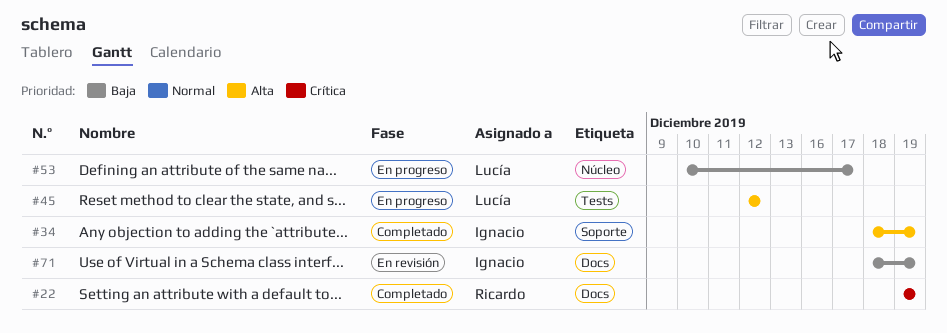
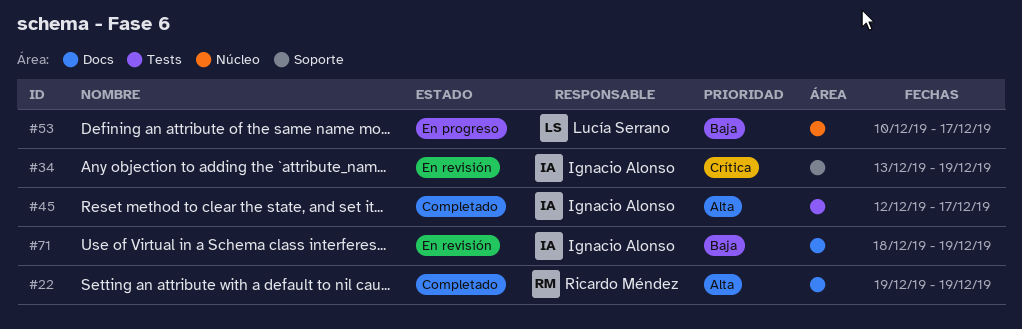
#22, priority: Crítica -> Alta
#34, status: Completado -> En revisión
#34, priority: Alta -> Crítica
#34, start: Dec 18 -> Dec 13
#45, status: En progreso -> Completado
#45, owner: Lucía Serrano -> Ignacio Alonso
#45, due: Dec 12 -> Dec 17

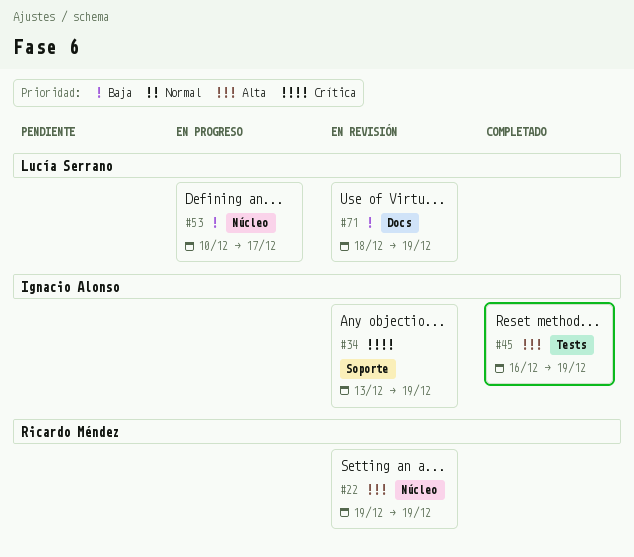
#22, status: Completado -> En revisión
#22, label: Docs -> Núcleo
#45, start: Dec 12 -> Dec 16
#45, due: Dec 17 -> Dec 19
#71, owner: Ignacio Alonso -> Lucía Serrano

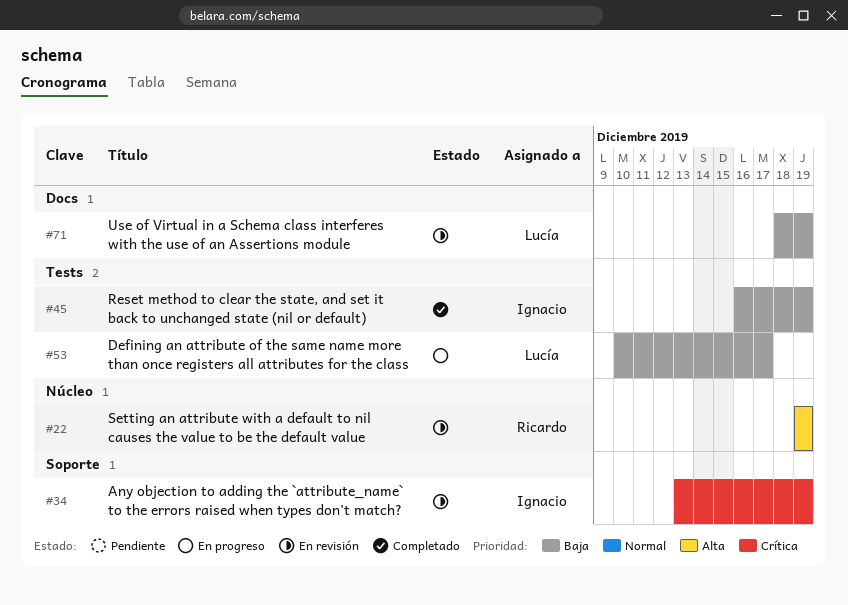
#45, priority: Alta -> Baja
#53, label: Núcleo -> Tests

